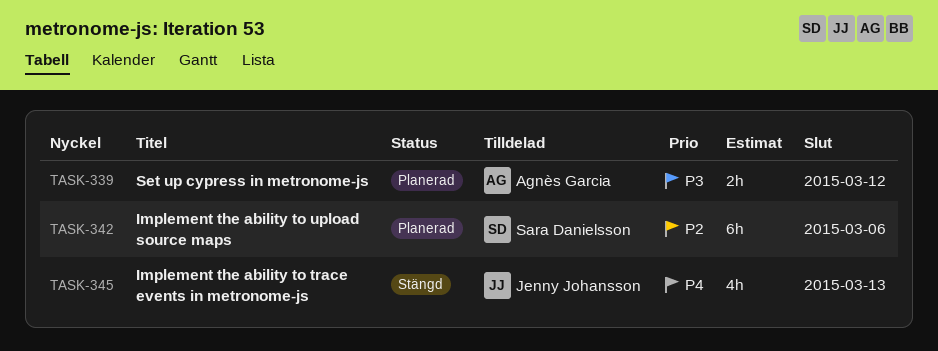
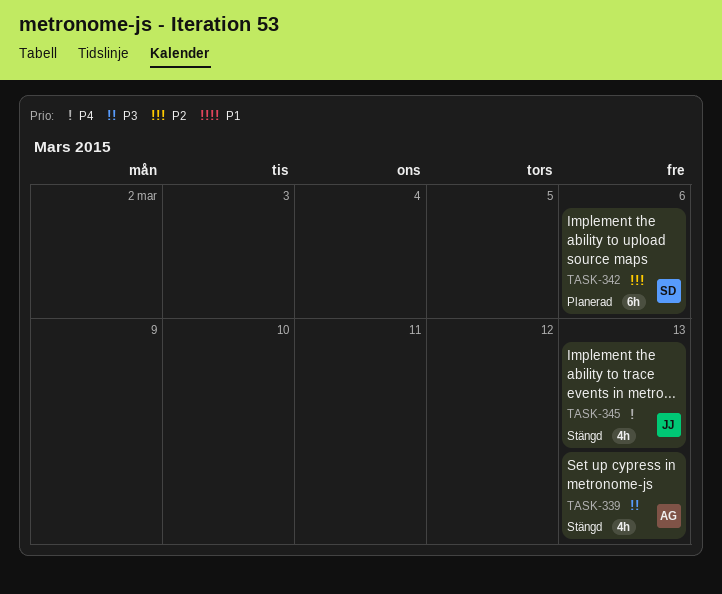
TASK-339, status: Planerad -> Stängd
TASK-339, estimate: 2h -> 4h
TASK-339, due: Mar 12 -> Mar 13

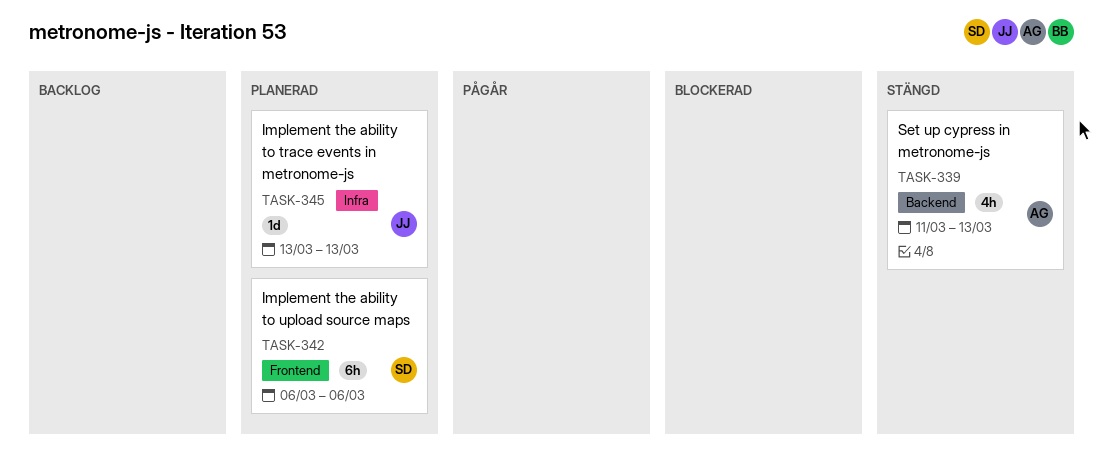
TASK-345, status: Stängd -> Planerad
TASK-345, estimate: 4h -> 1d

